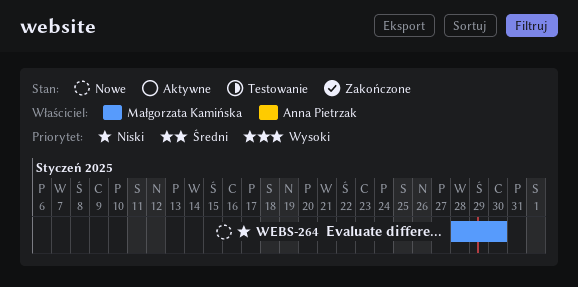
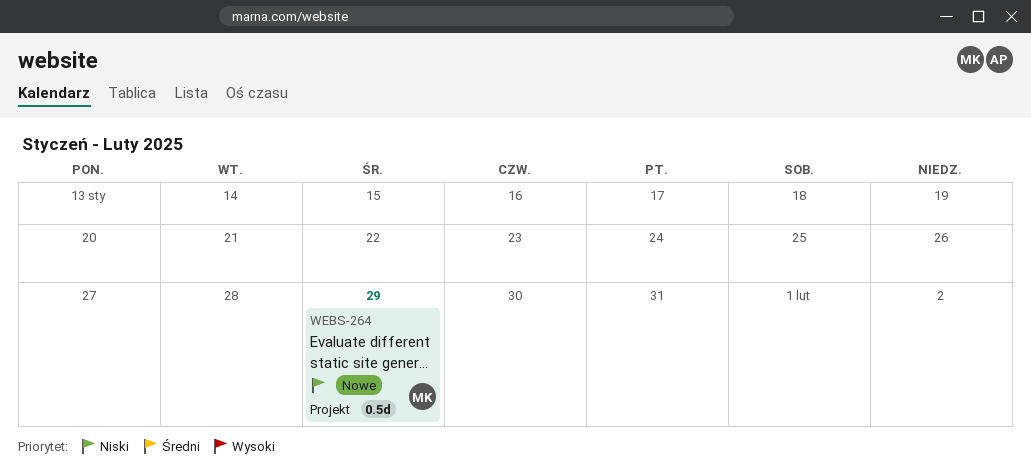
WEBS-264, due: Jan 30 -> Jan 29

